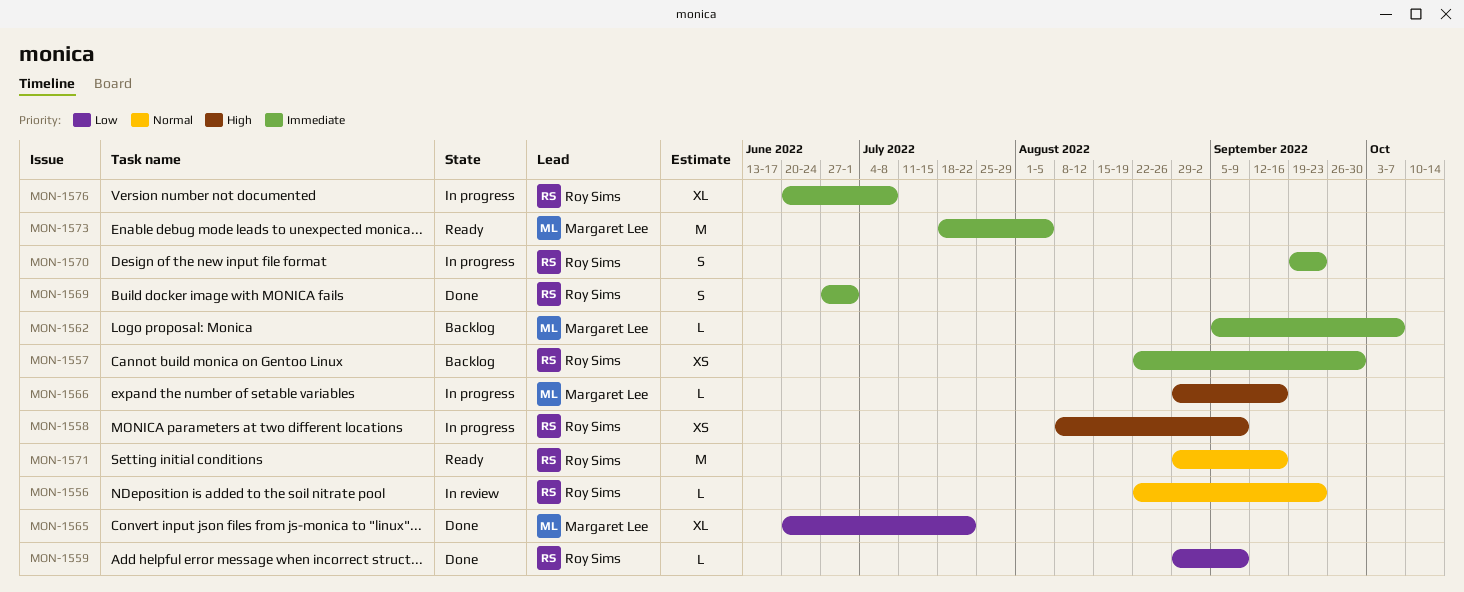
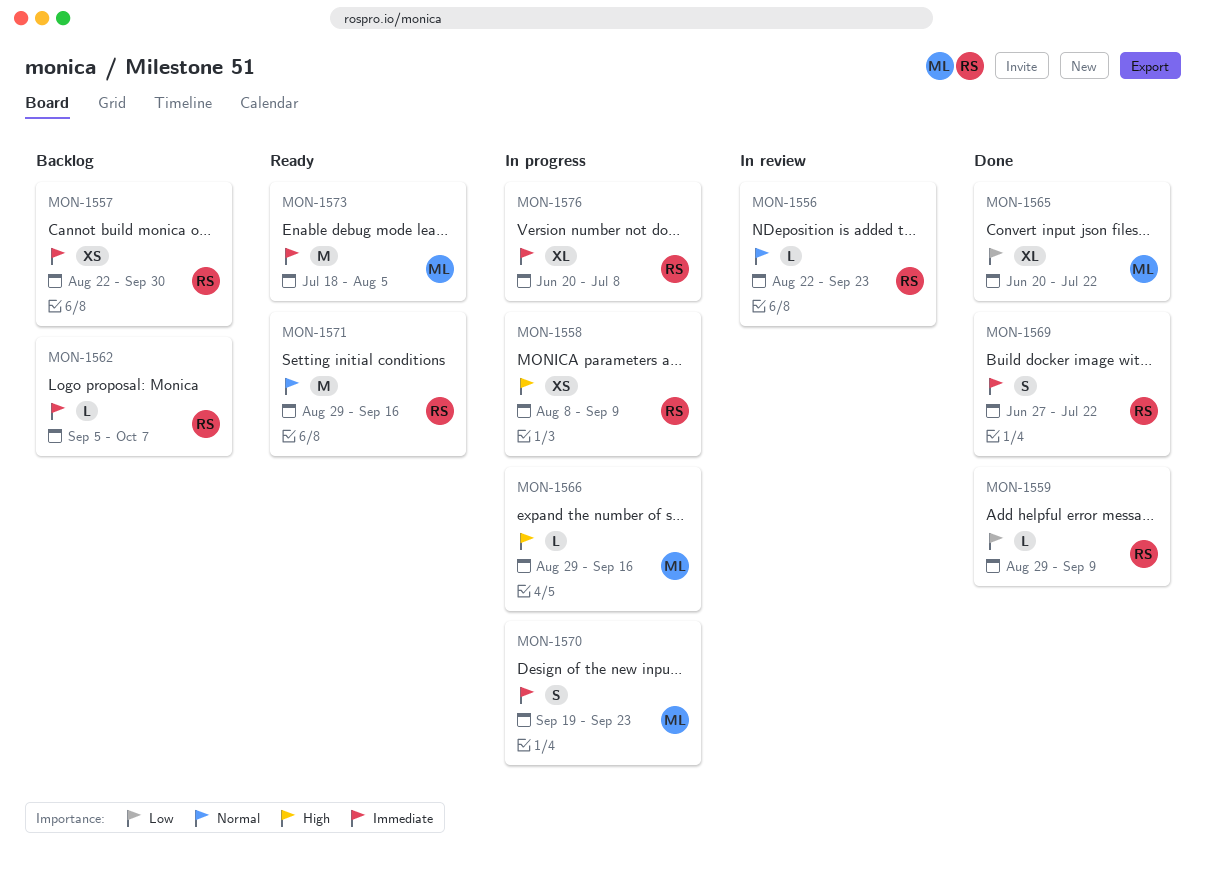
MON-1562, owner: Margaret Lee -> Roy Sims
MON-1569, due: Jul 1 -> Jul 22
MON-1570, owner: Roy Sims -> Margaret Lee

